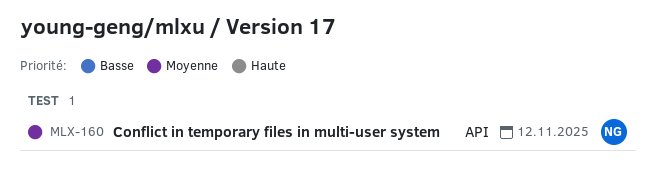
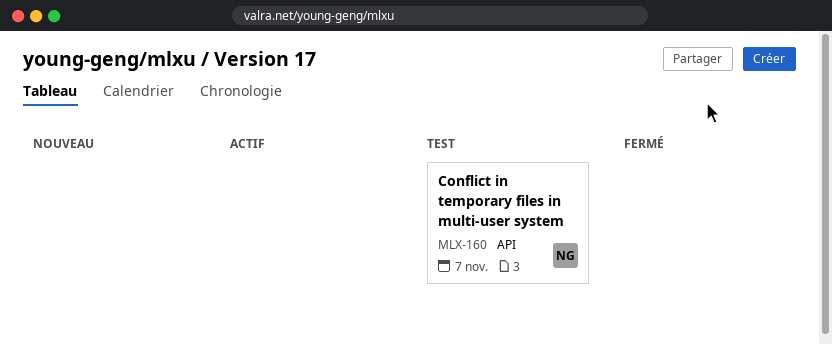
MLX-160, due: Nov 12 -> Nov 7

